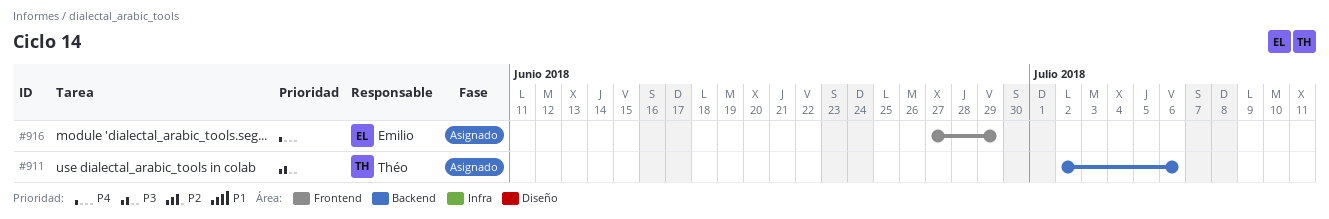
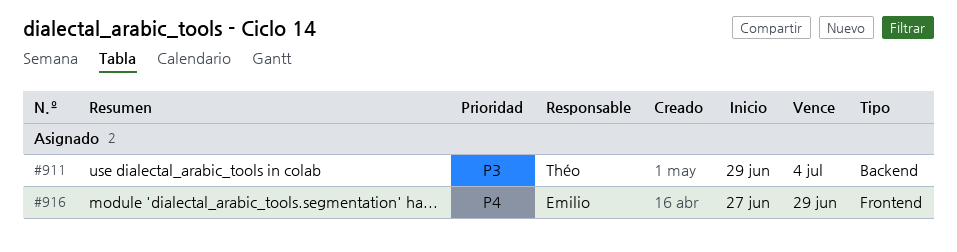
#911, start: Jul 2 -> Jun 29
#911, due: Jul 6 -> Jul 4

